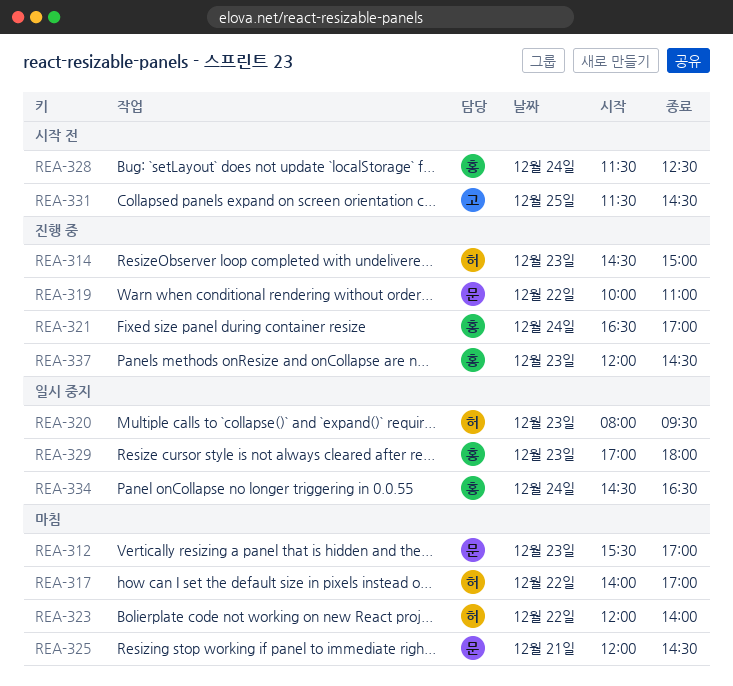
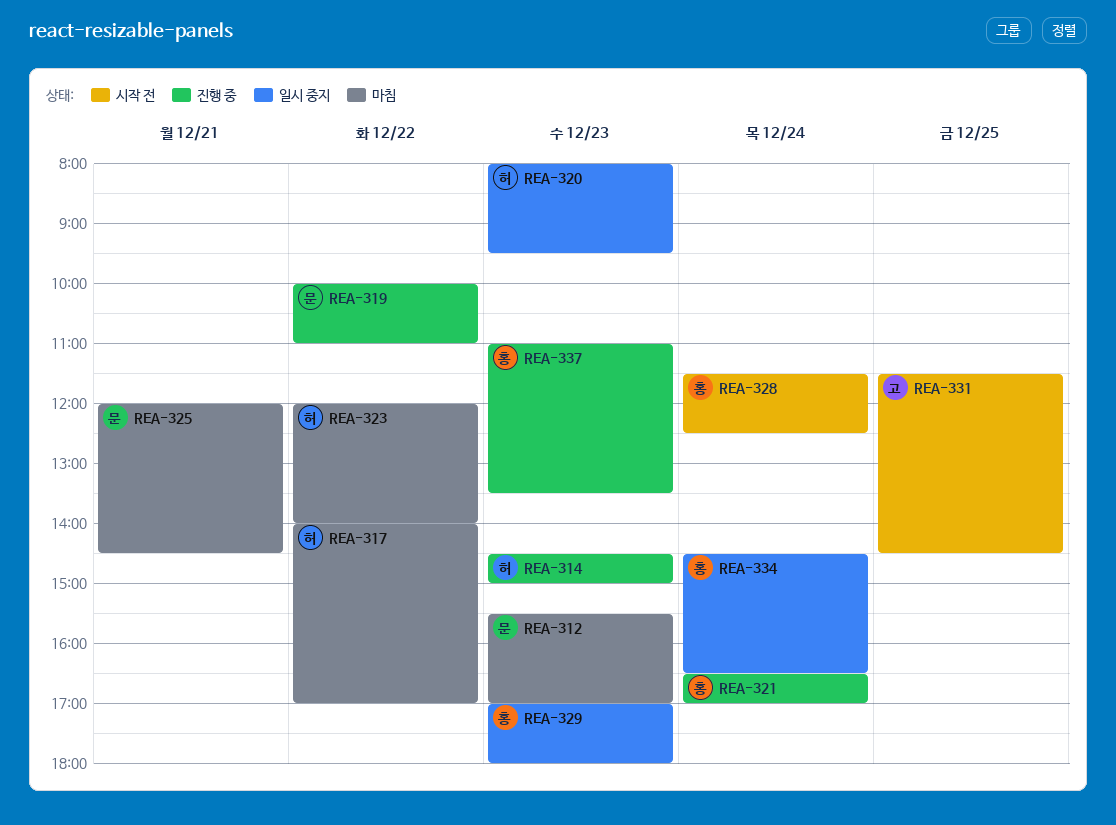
REA-337, begins: 12:00 -> 11:00
REA-337, ends: 14:30 -> 13:30

